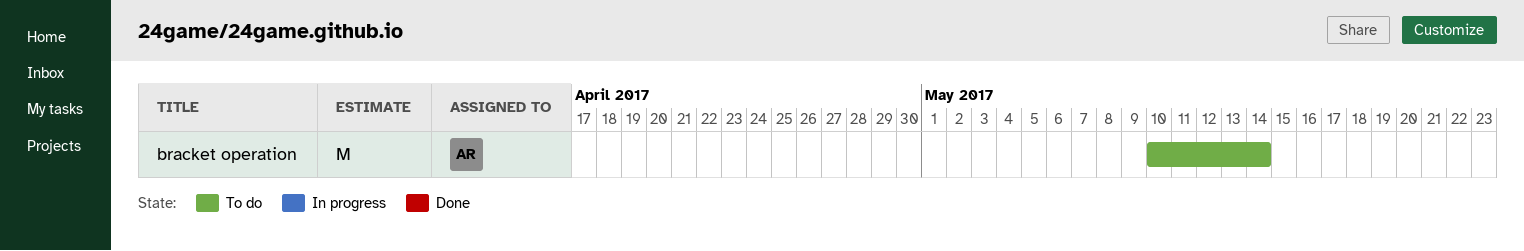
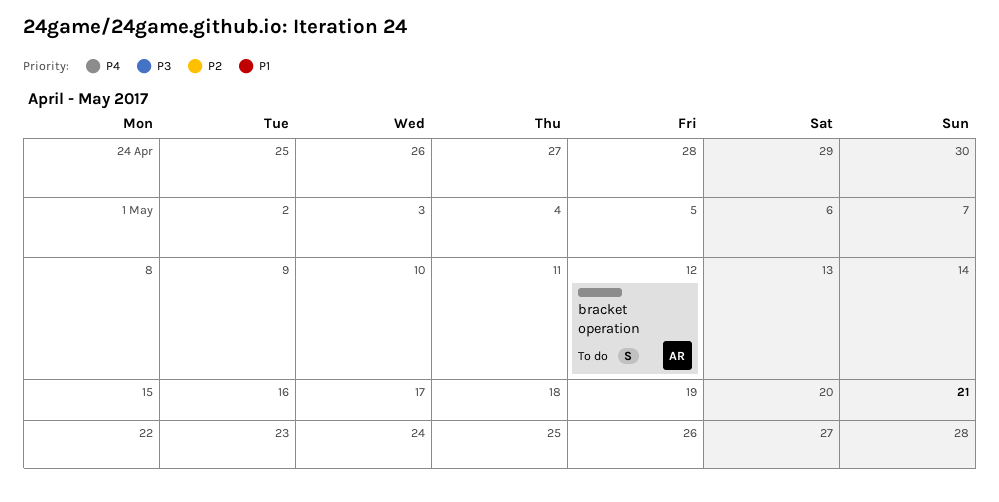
bracket operation, estimate: M -> S
bracket operation, due: May 14 -> May 12

